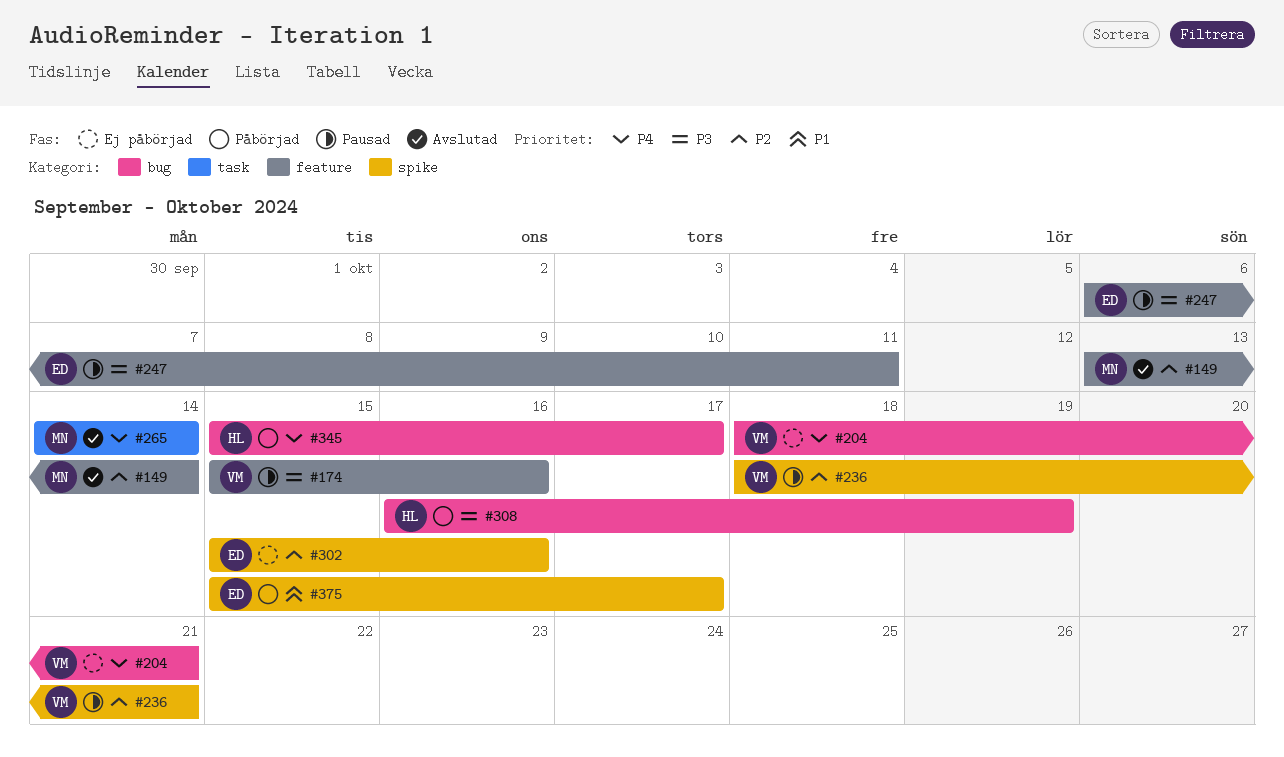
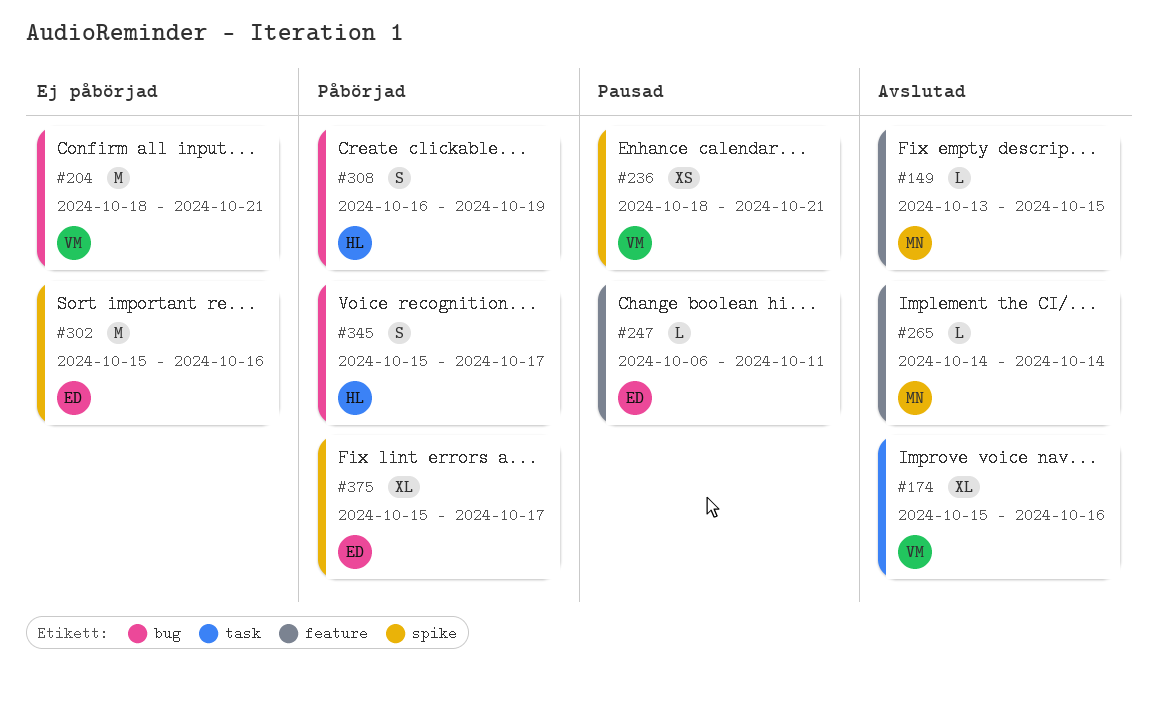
#149, due: Oct 14 -> Oct 15
#174, status: Pausad -> Avslutad
#174, label: feature -> task
#265, label: task -> feature

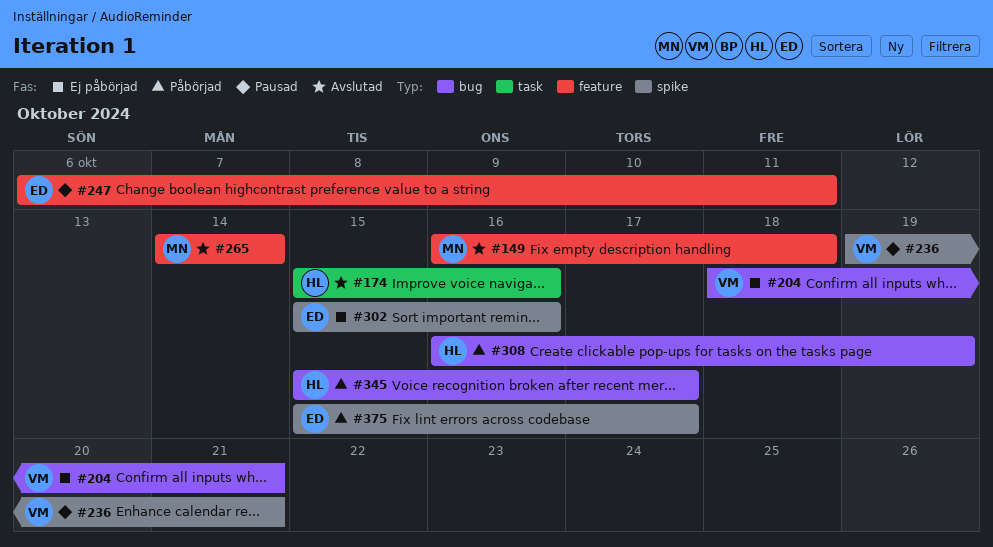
#149, start: Oct 13 -> Oct 16
#149, due: Oct 15 -> Oct 18
#174, owner: VM -> HL
#236, start: Oct 18 -> Oct 19

